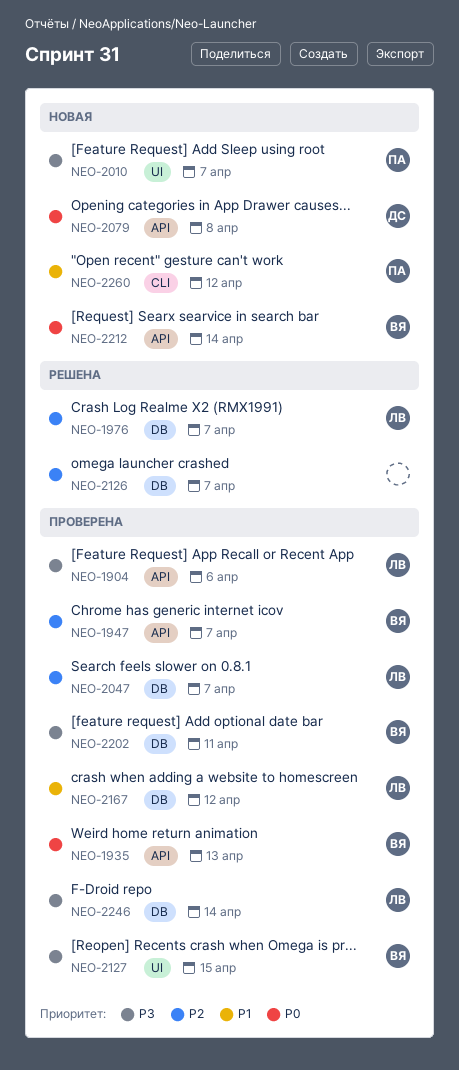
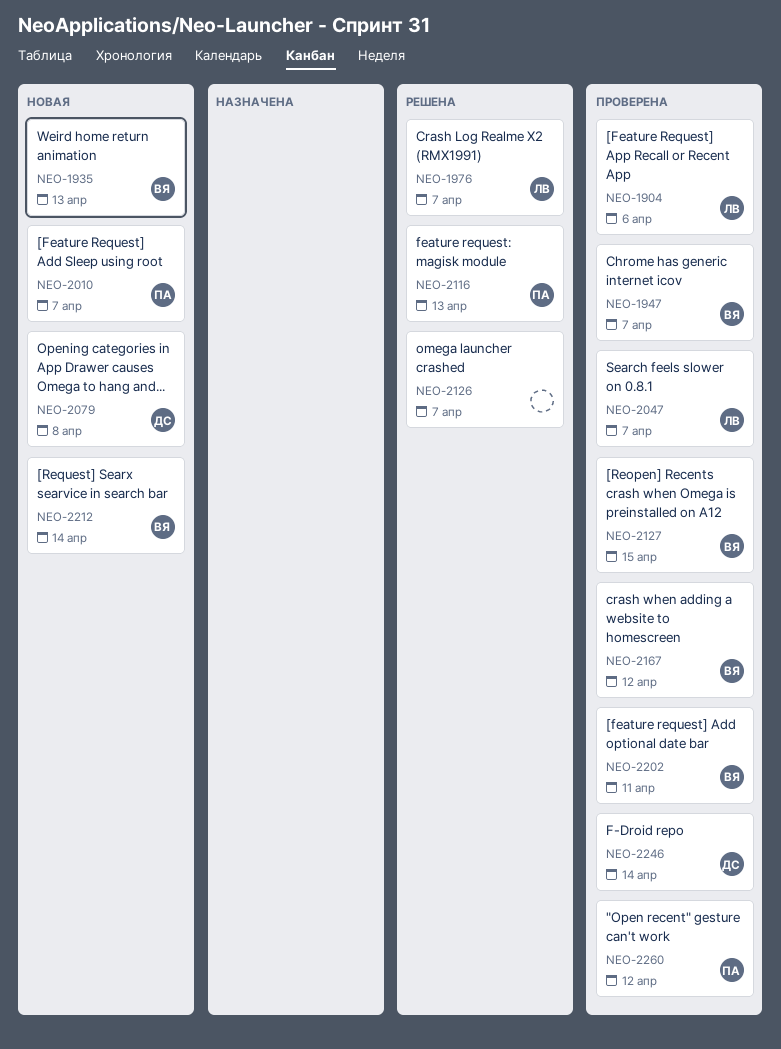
NEO-1935, status: Проверена -> Новая
NEO-2116: none -> present
NEO-2167, owner: ЛВ -> ВЯ
NEO-2246, owner: ЛВ -> ДС
NEO-2260, status: Новая -> Проверена

